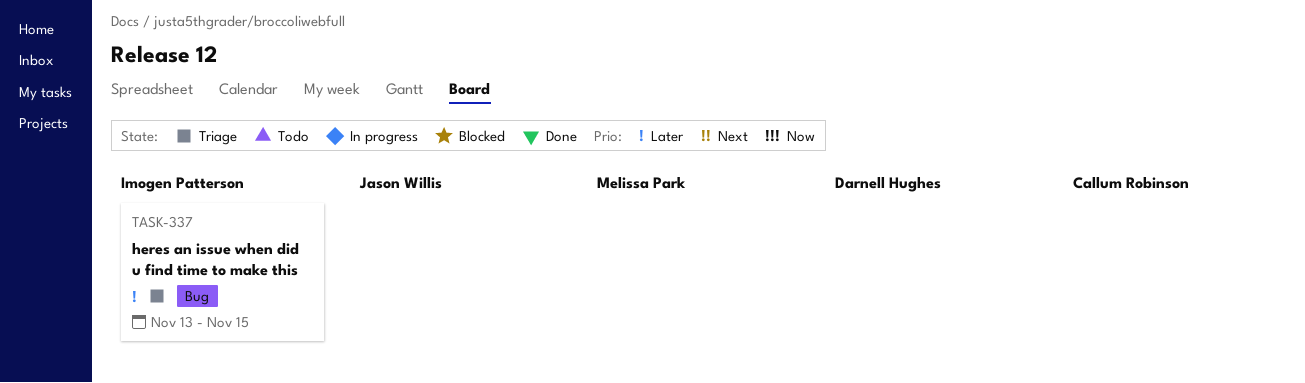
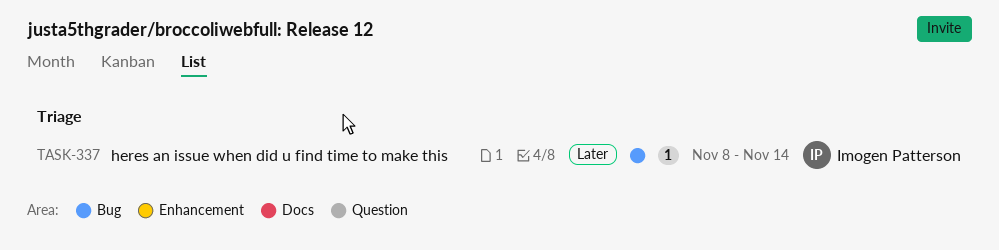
TASK-337, start: Nov 13 -> Nov 8
TASK-337, due: Nov 15 -> Nov 14

